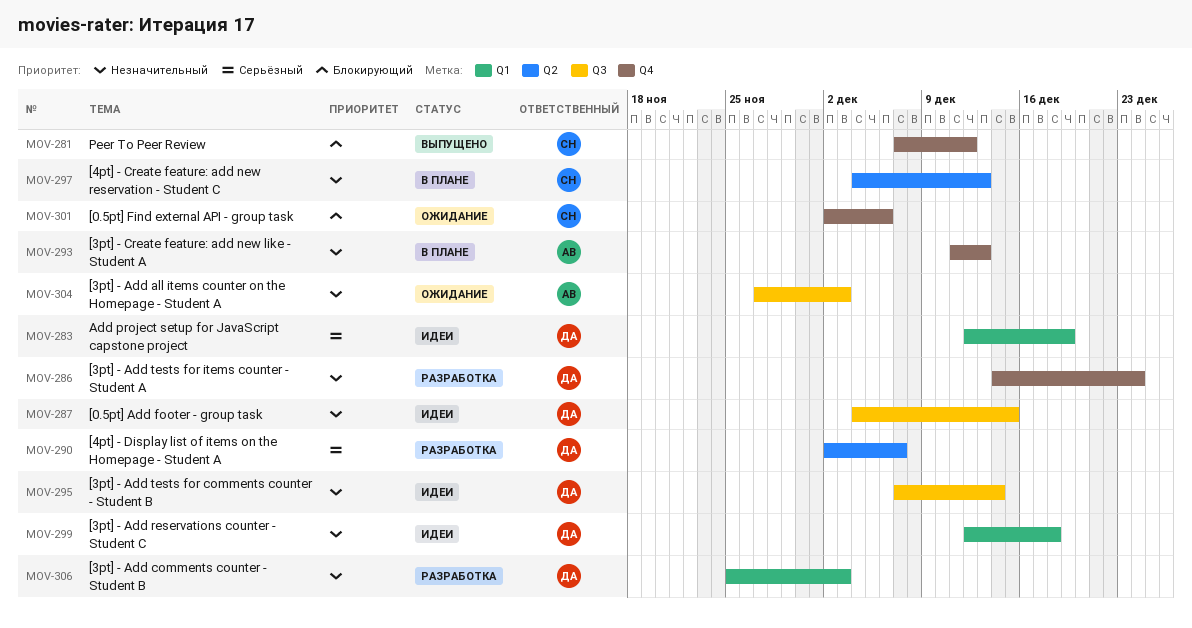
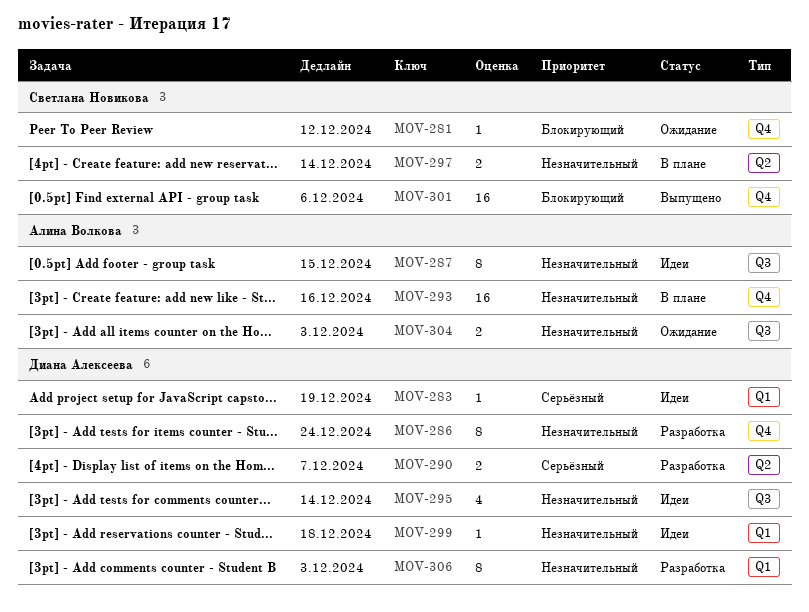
MOV-281, status: Выпущено -> Ожидание
MOV-287, owner: Диана Алексеева -> Алина Волкова
MOV-293, due: Dec 13 -> Dec 16
MOV-297, due: Dec 13 -> Dec 14
MOV-301, status: Ожидание -> Выпущено

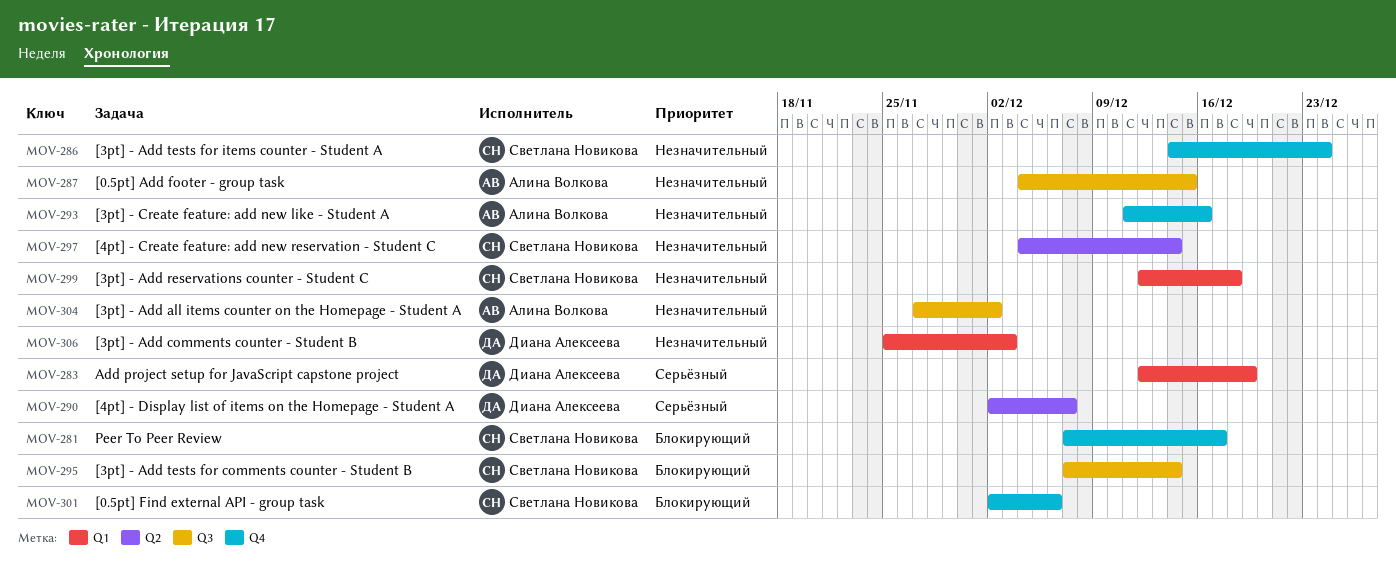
MOV-281, due: Dec 12 -> Dec 17
MOV-286, owner: Диана Алексеева -> Светлана Новикова
MOV-295, owner: Диана Алексеева -> Светлана Новикова
MOV-295, priority: Незначительный -> Блокирующий
MOV-299, owner: Диана Алексеева -> Светлана Новикова
MOV-304, due: Dec 3 -> Dec 2

